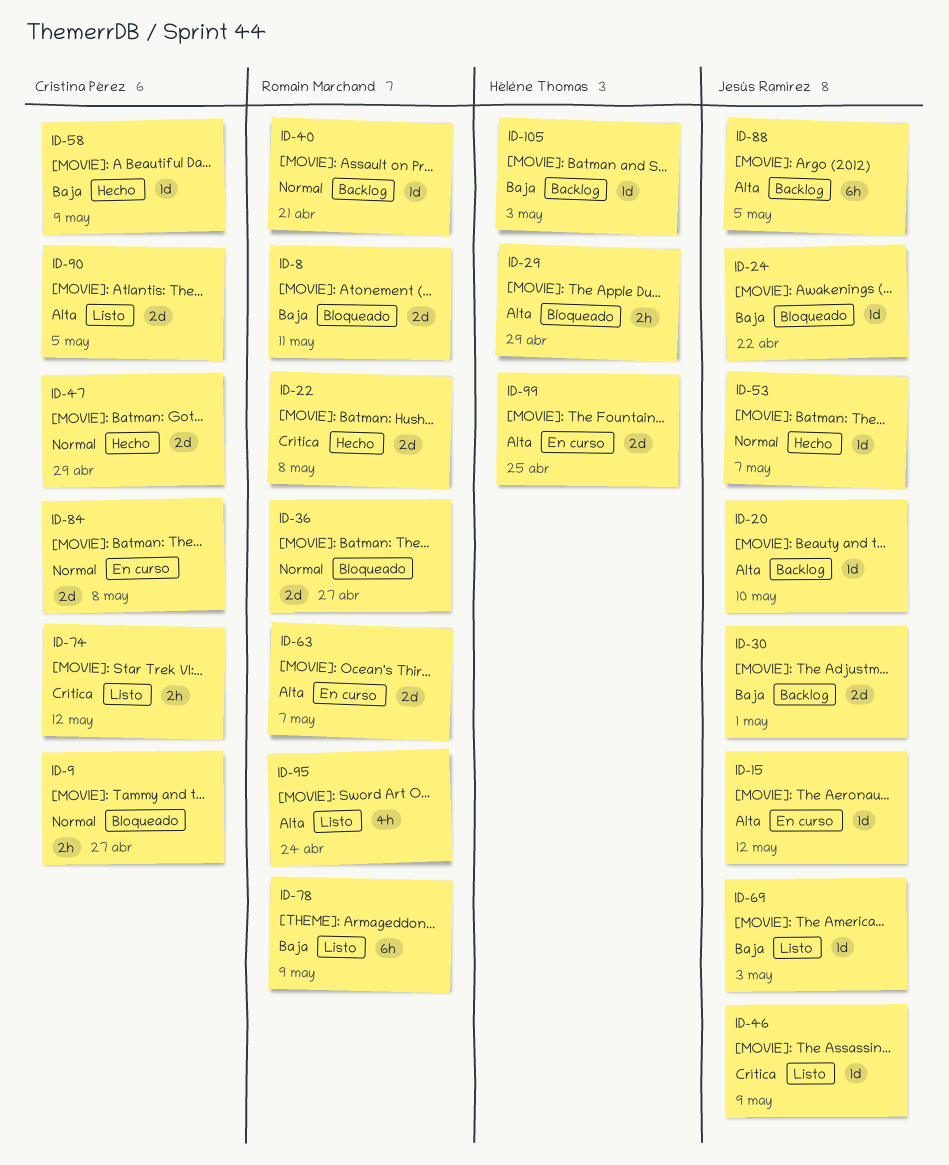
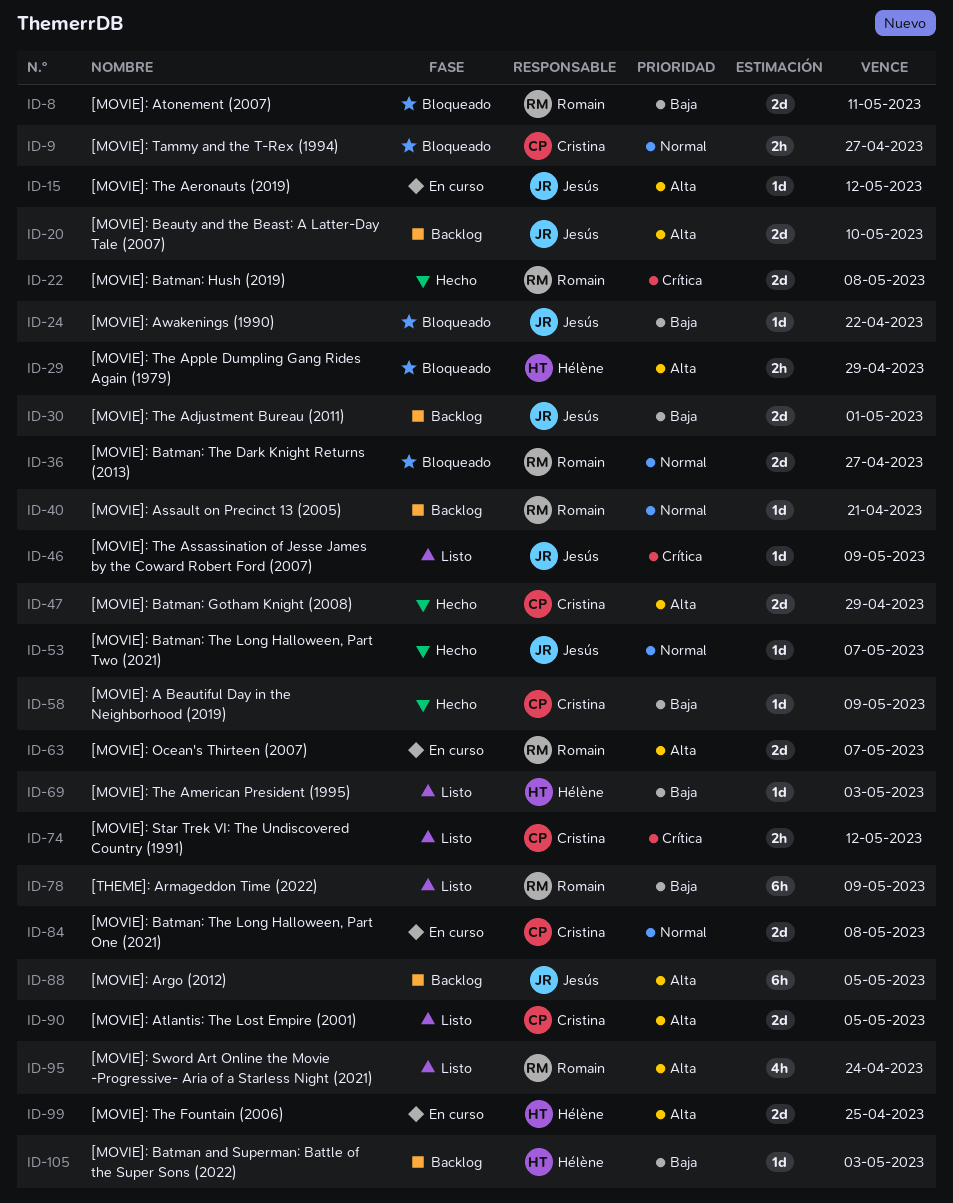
ID-20, estimate: 1d -> 2d
ID-47, priority: Normal -> Alta
ID-69, owner: Jesús Ramírez -> Hélène Thomas

